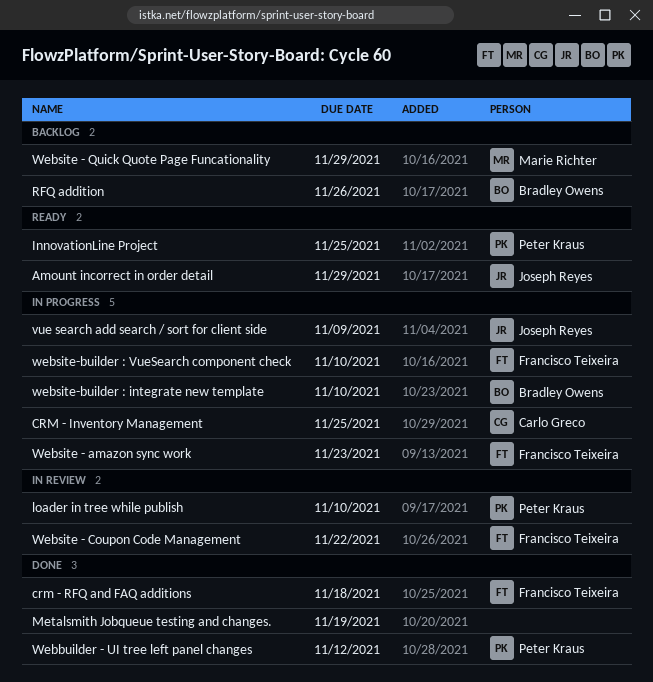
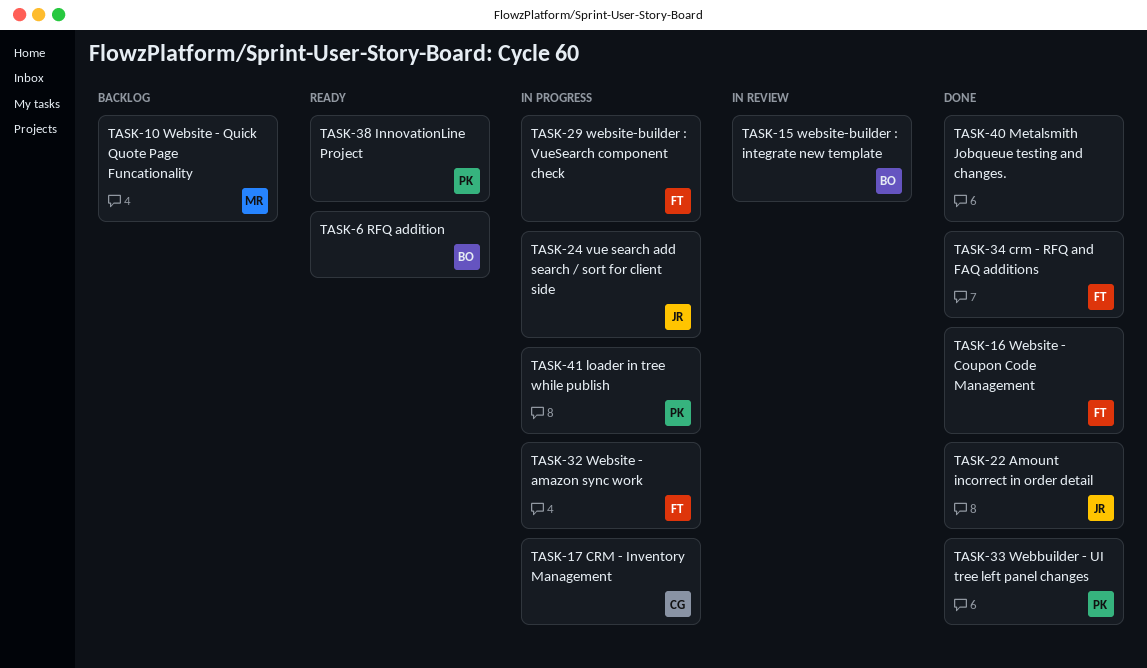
Amount incorrect in order detail, status: Ready -> Done
loader in tree while publish, status: In review -> In progress
RFQ addition, status: Backlog -> Ready
Website - Coupon Code Management, status: In review -> Done
website-builder : integrate new template, status: In progress -> In review

